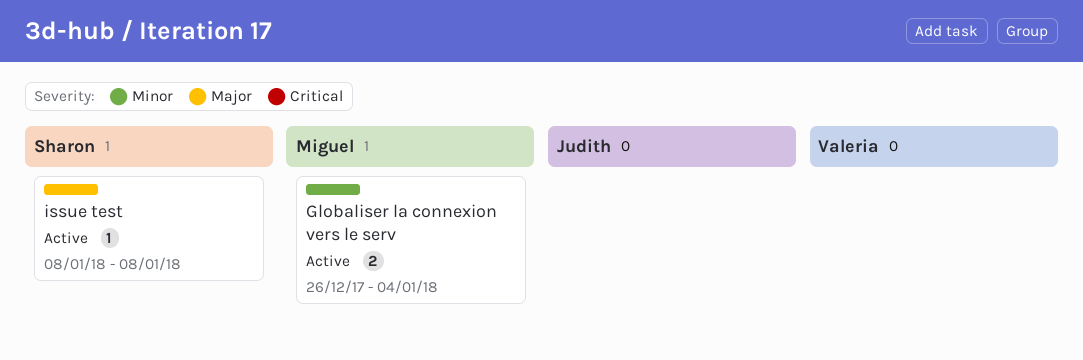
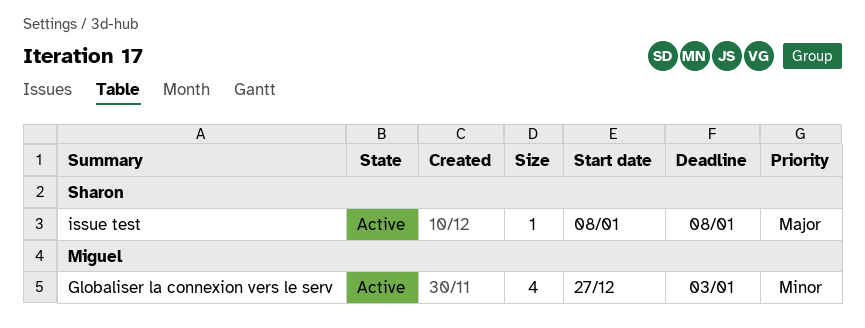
Globaliser la connexion vers le serv, estimate: 2 -> 4
Globaliser la connexion vers le serv, start: Dec 26 -> Dec 27
Globaliser la connexion vers le serv, due: Jan 4 -> Jan 3

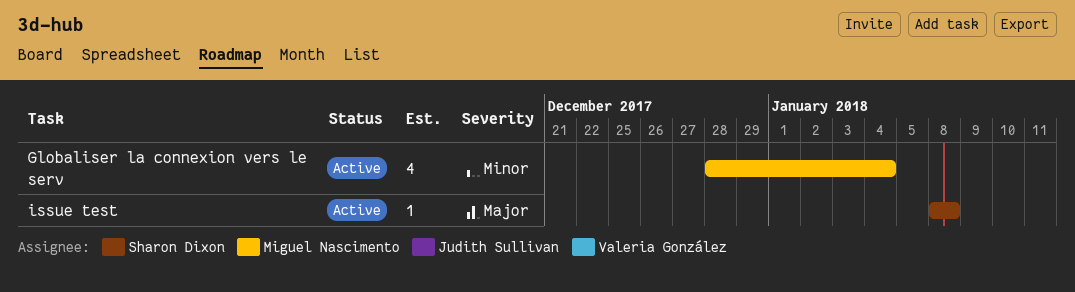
Globaliser la connexion vers le serv, start: Dec 27 -> Dec 28
Globaliser la connexion vers le serv, due: Jan 3 -> Jan 4

